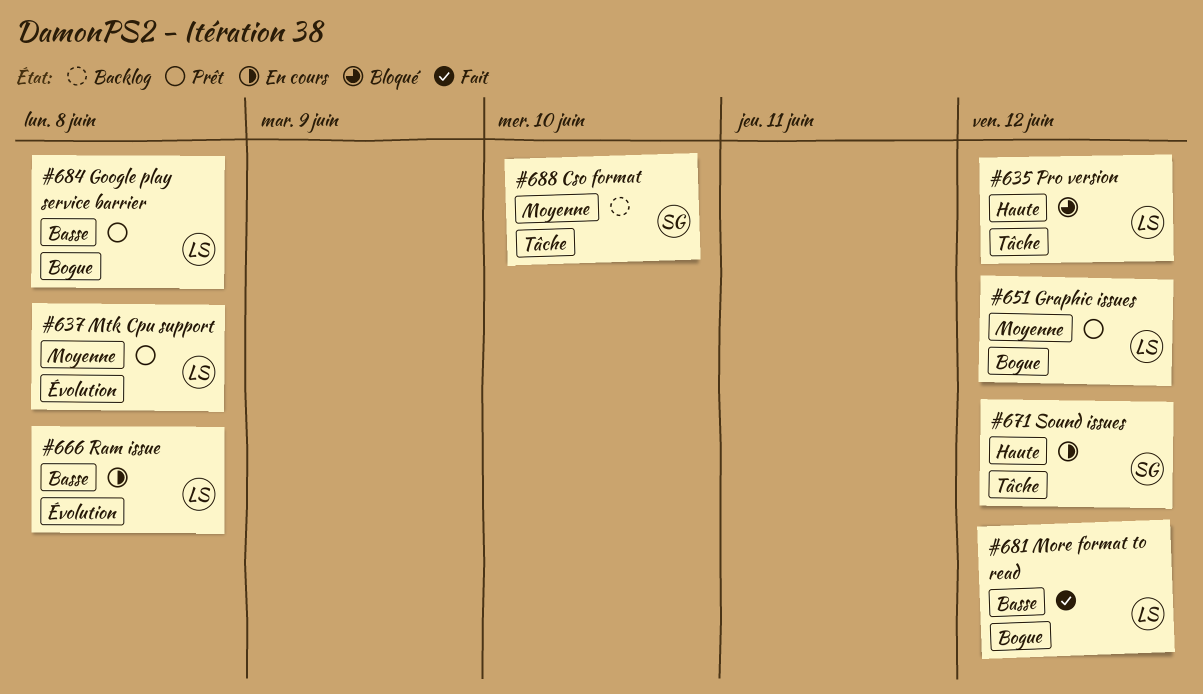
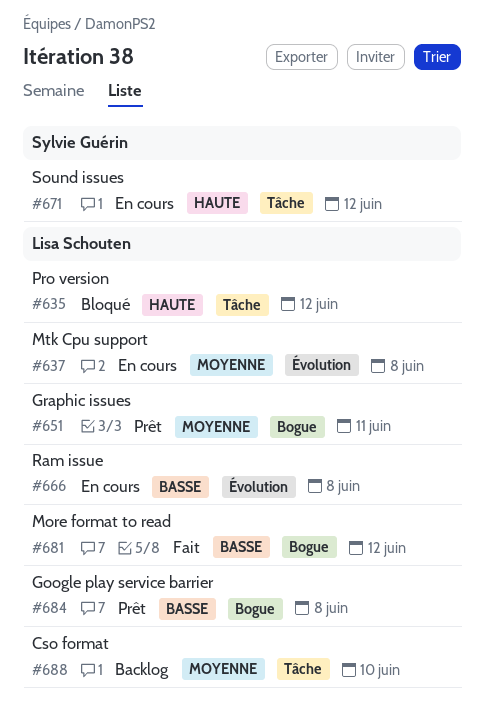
#637, status: Prêt -> En cours
#651, due: Jun 12 -> Jun 11
#688, owner: Sylvie Guérin -> Lisa Schouten

